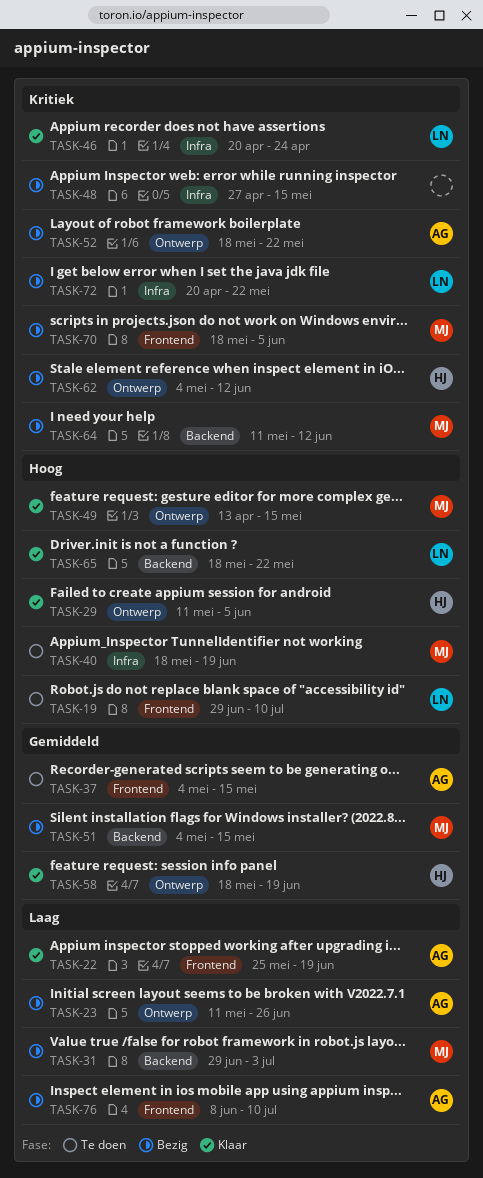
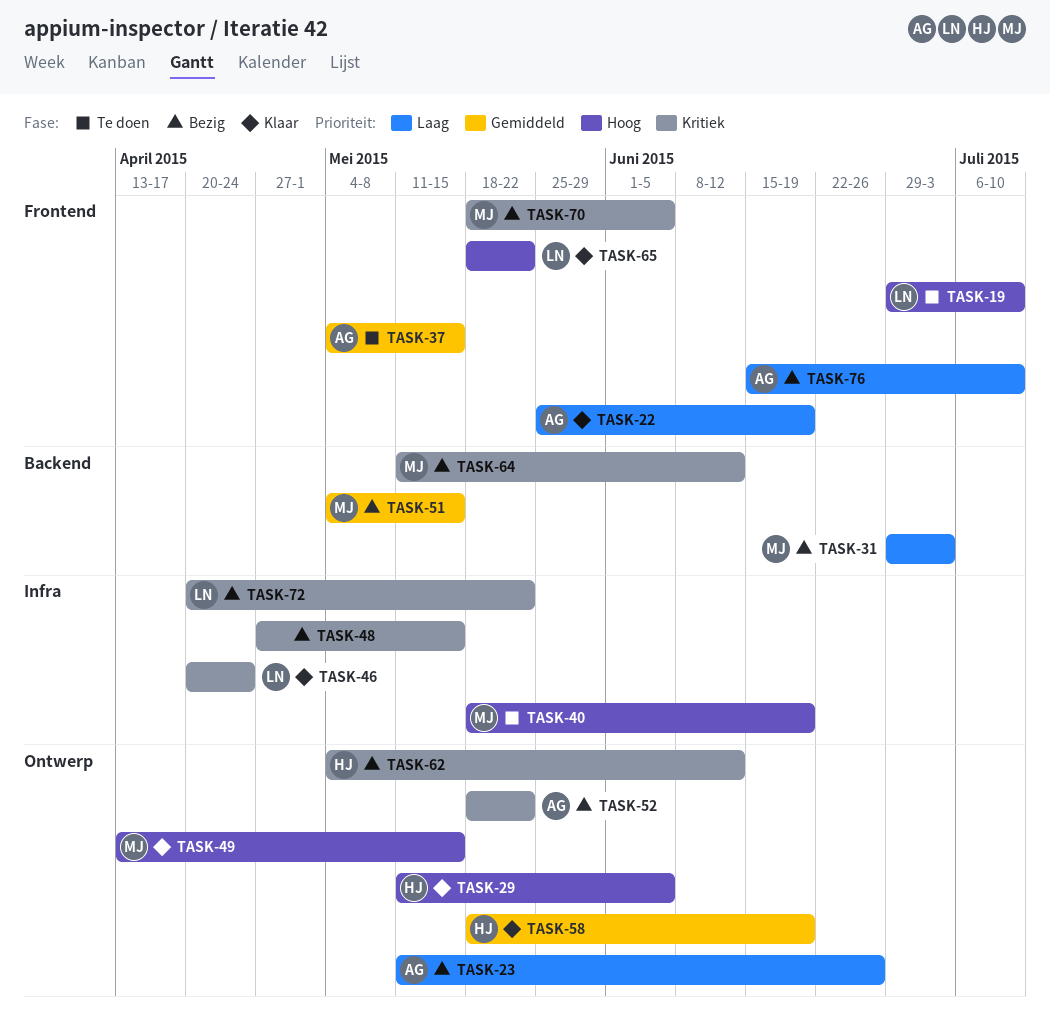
TASK-65, label: Backend -> Frontend
TASK-76, start: Jun 8 -> Jun 15

